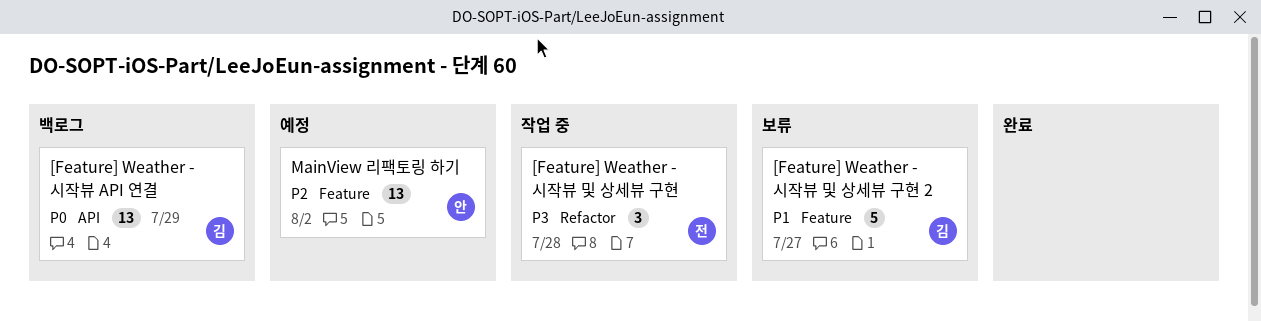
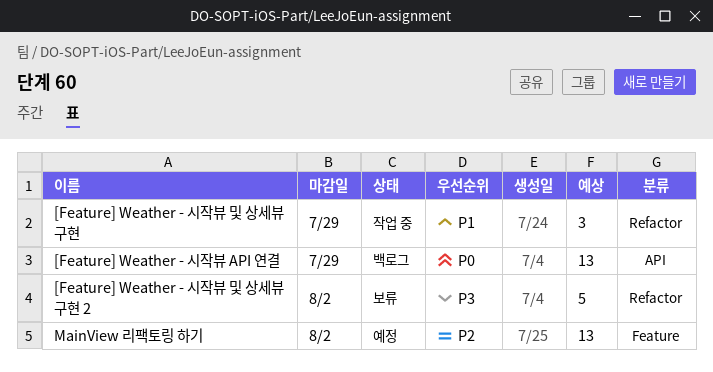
[Feature] Weather - 시작뷰 및 상세뷰 구현, priority: P3 -> P1
[Feature] Weather - 시작뷰 및 상세뷰 구현, due: Jul 28 -> Jul 29
[Feature] Weather - 시작뷰 및 상세뷰 구현 2, priority: P1 -> P3
[Feature] Weather - 시작뷰 및 상세뷰 구현 2, label: Feature -> Refactor
[Feature] Weather - 시작뷰 및 상세뷰 구현 2, due: Jul 27 -> Aug 2

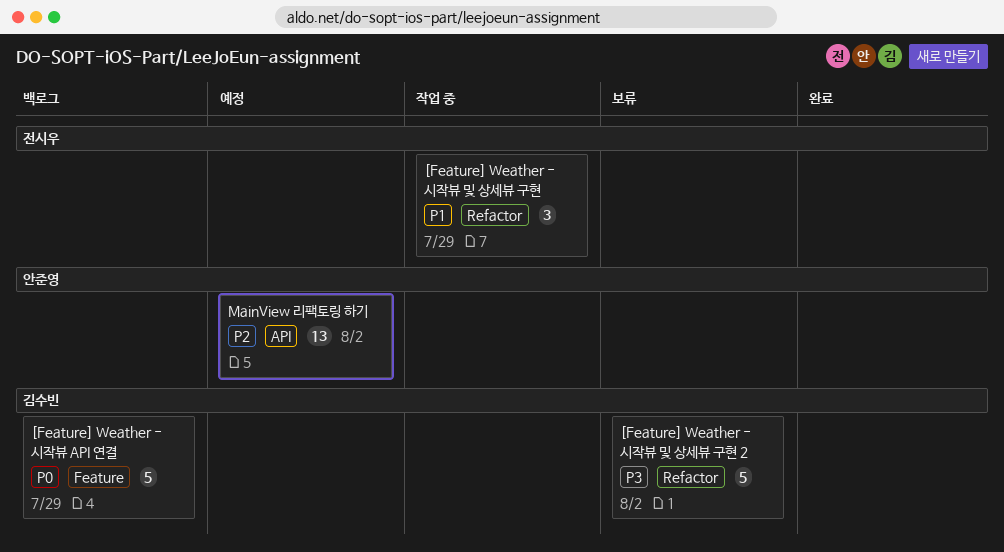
[Feature] Weather - 시작뷰 API 연결, label: API -> Feature
[Feature] Weather - 시작뷰 API 연결, estimate: 13 -> 5
MainView 리팩토링 하기, label: Feature -> API

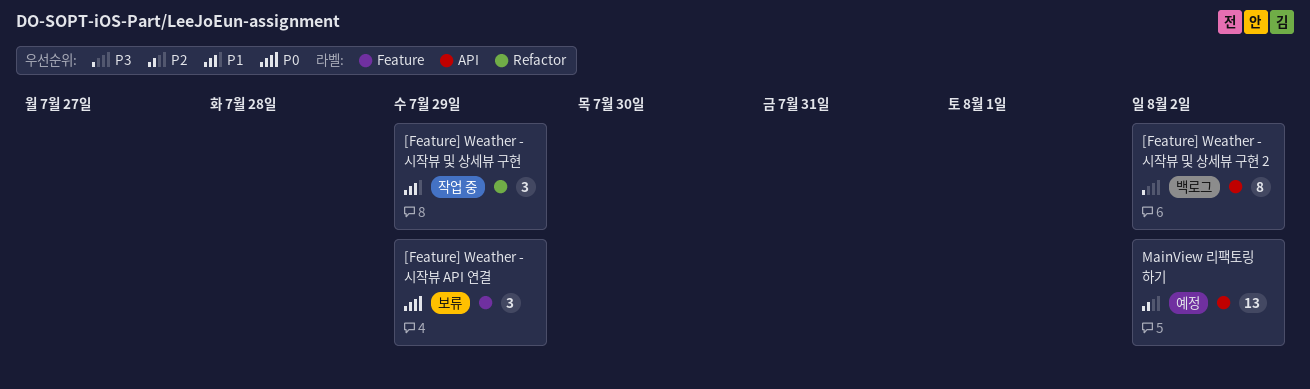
[Feature] Weather - 시작뷰 API 연결, status: 백로그 -> 보류
[Feature] Weather - 시작뷰 API 연결, estimate: 5 -> 3
[Feature] Weather - 시작뷰 및 상세뷰 구현 2, status: 보류 -> 백로그
[Feature] Weather - 시작뷰 및 상세뷰 구현 2, label: Refactor -> API
[Feature] Weather - 시작뷰 및 상세뷰 구현 2, estimate: 5 -> 8

